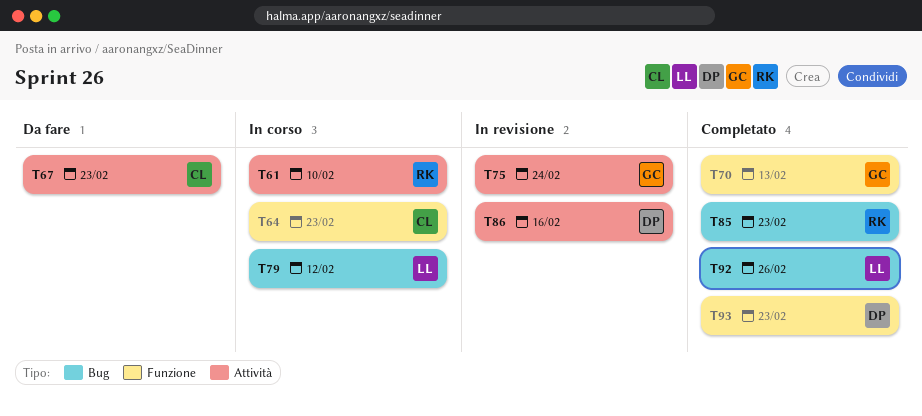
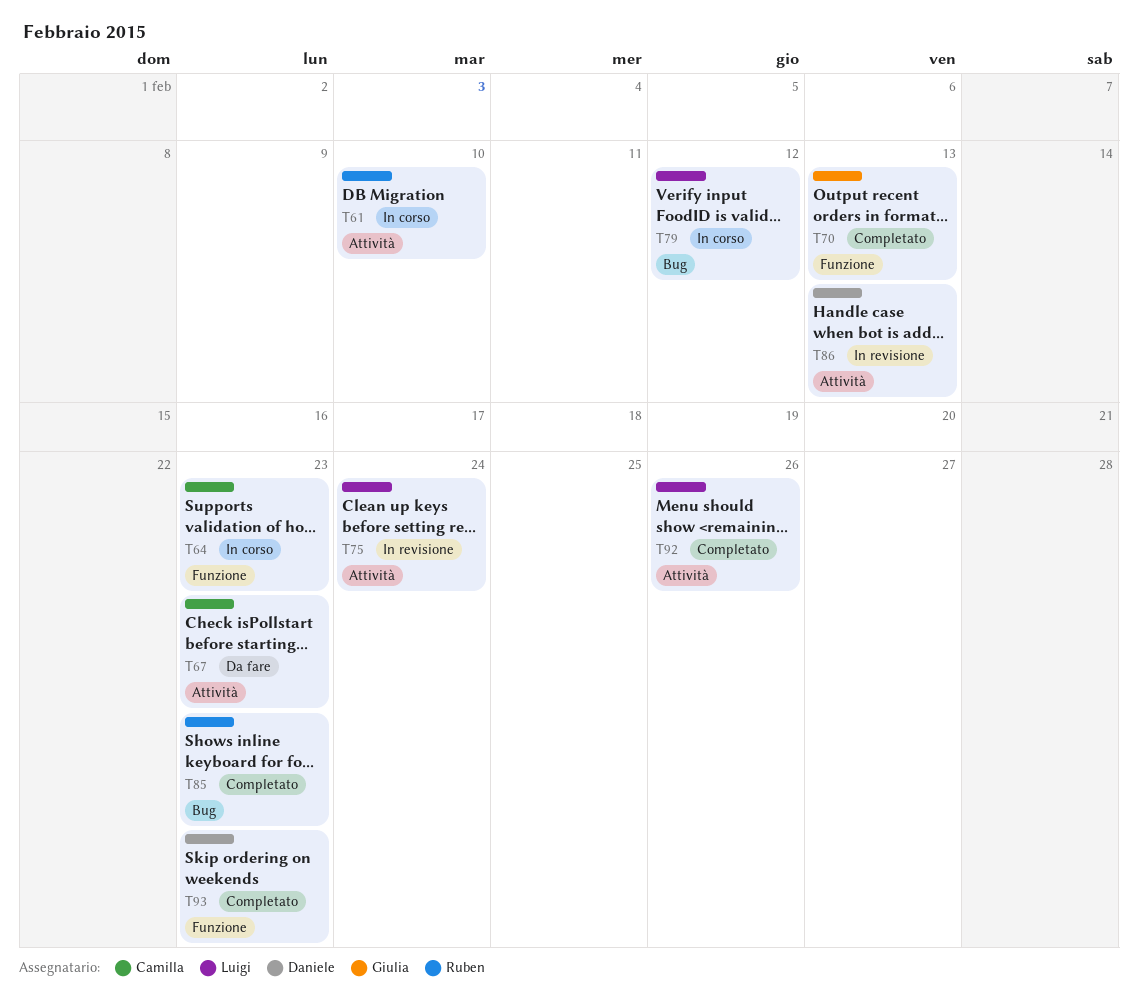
T75, owner: Giulia -> Luigi
T86, due: Feb 16 -> Feb 13
T92, label: Bug -> Attività

